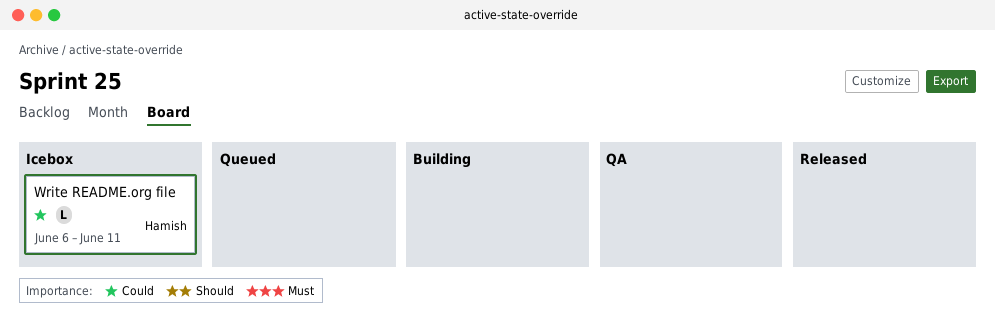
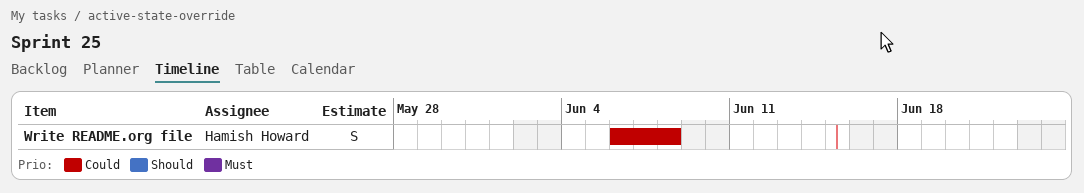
Write README.org file, estimate: L -> S
Write README.org file, due: Jun 11 -> Jun 8

